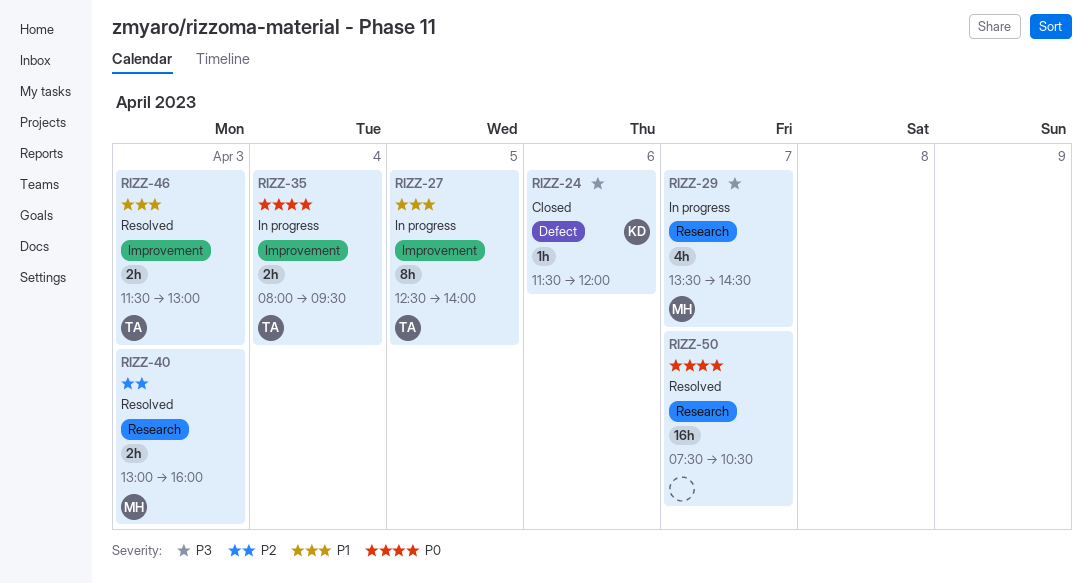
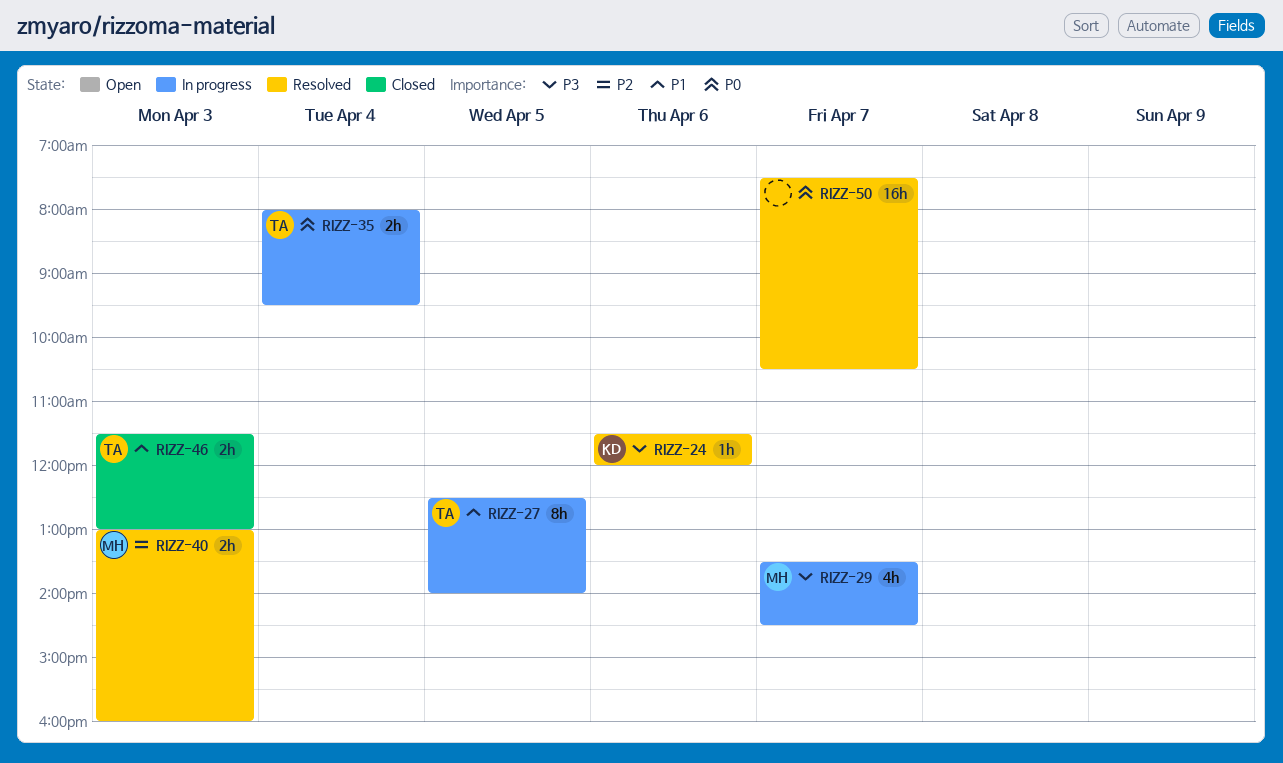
RIZZ-24, status: Closed -> Resolved
RIZZ-46, status: Resolved -> Closed

